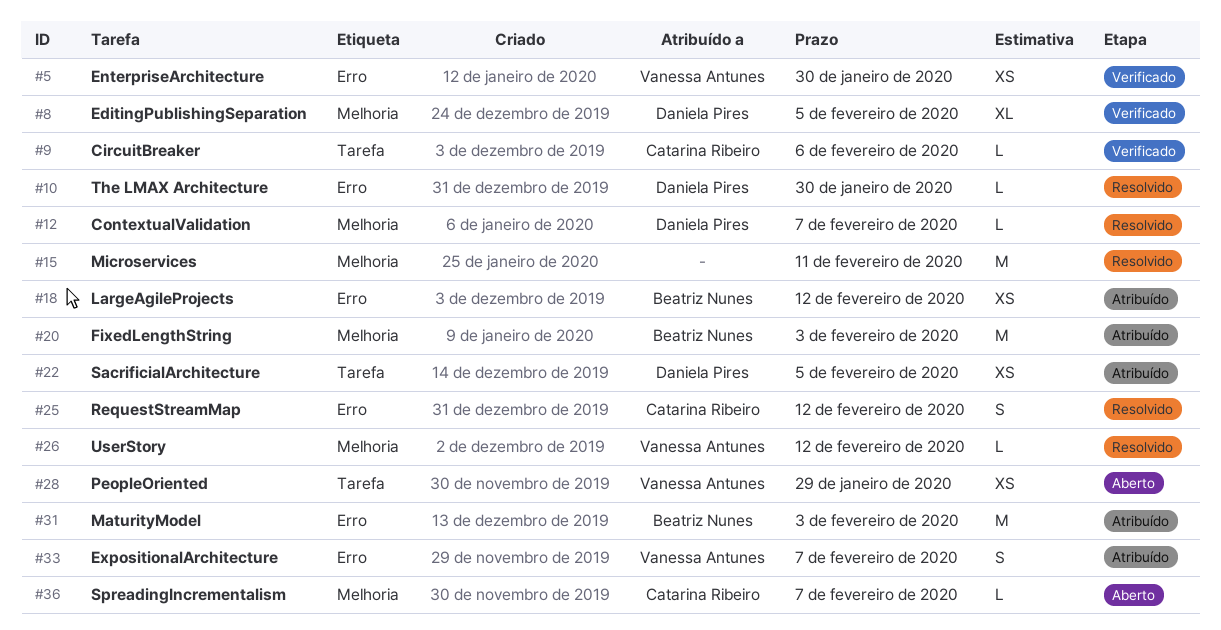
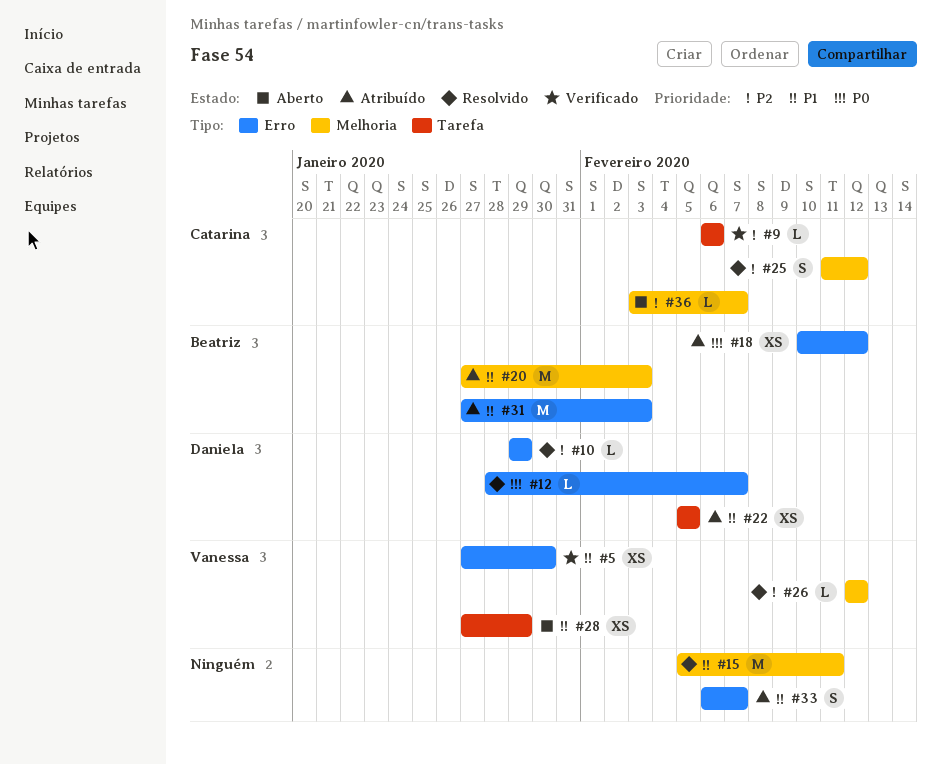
#8: present -> none
#10, due: Jan 30 -> Jan 29
#12, label: Melhoria -> Erro
#25, label: Erro -> Melhoria
#33, owner: Vanessa Antunes -> none

